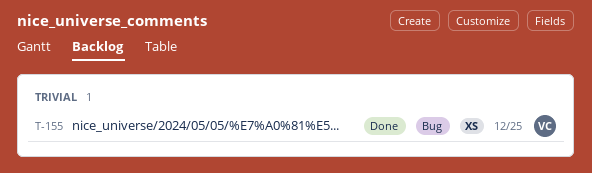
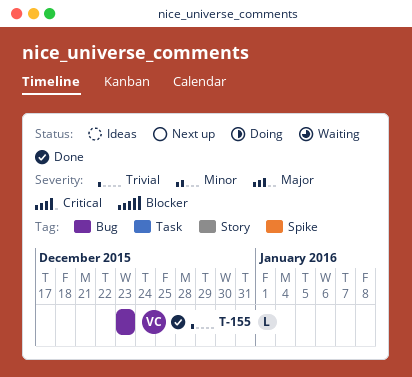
T-155, estimate: XS -> L
T-155, due: Dec 25 -> Dec 23

